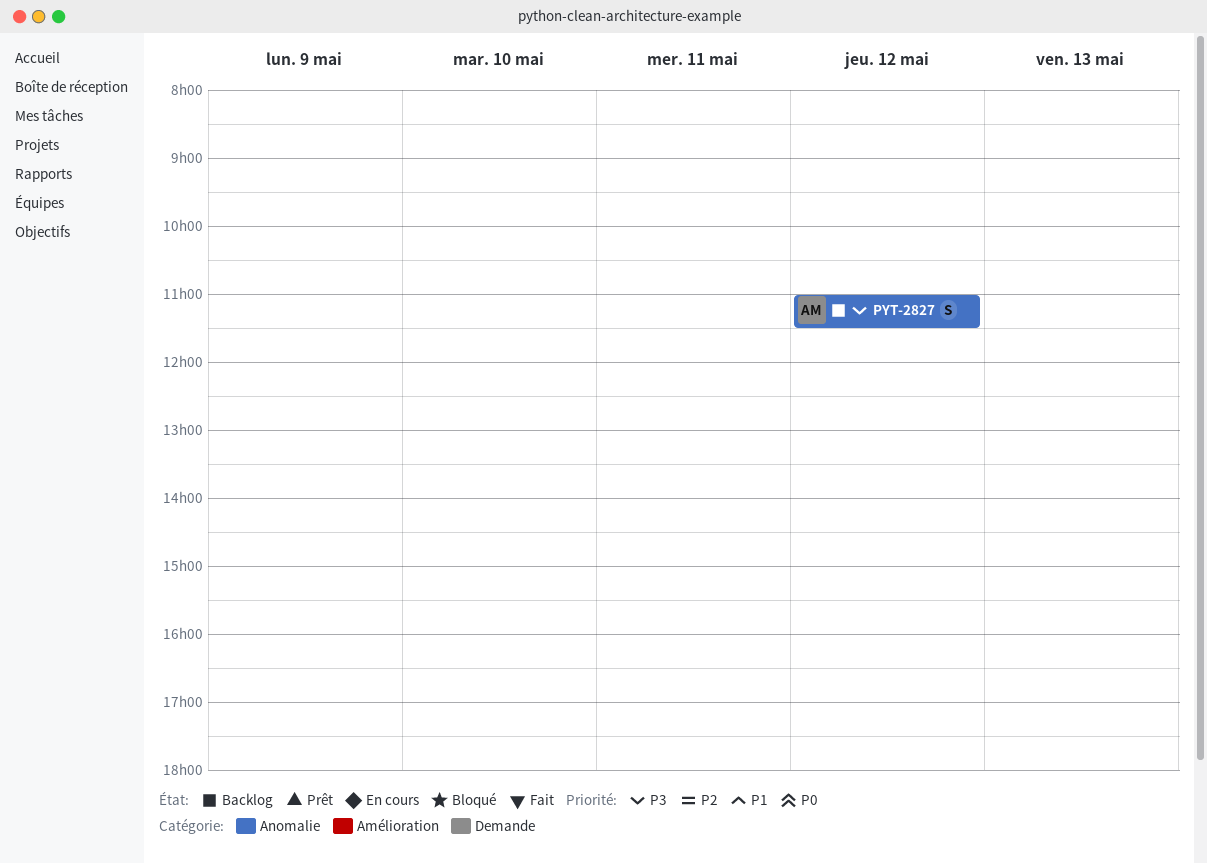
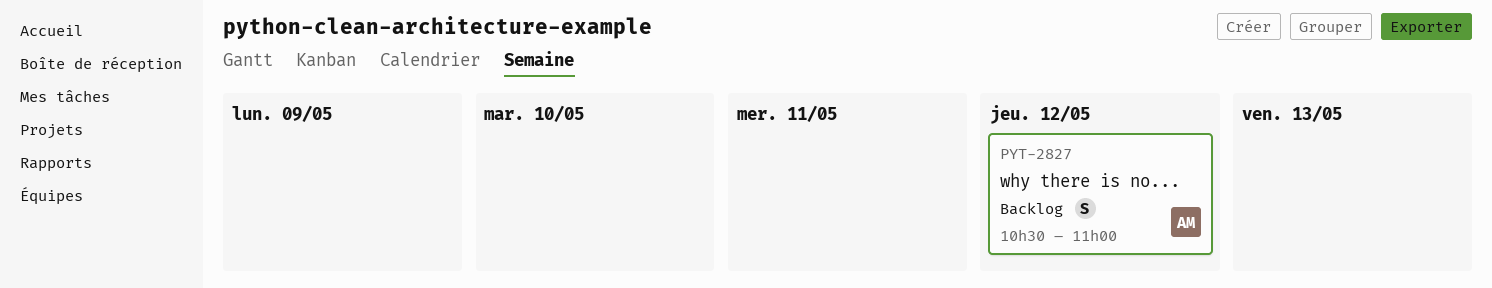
PYT-2827, begins: 11:00 -> 10:30
PYT-2827, ends: 11:30 -> 11:00

